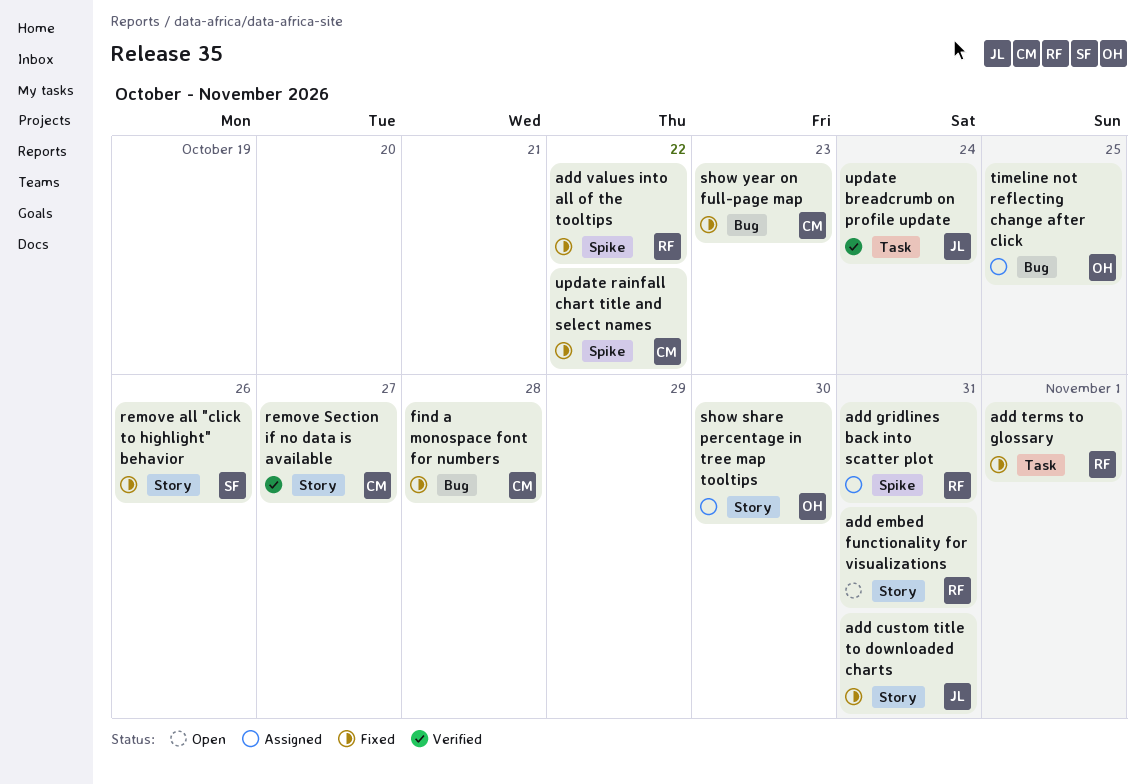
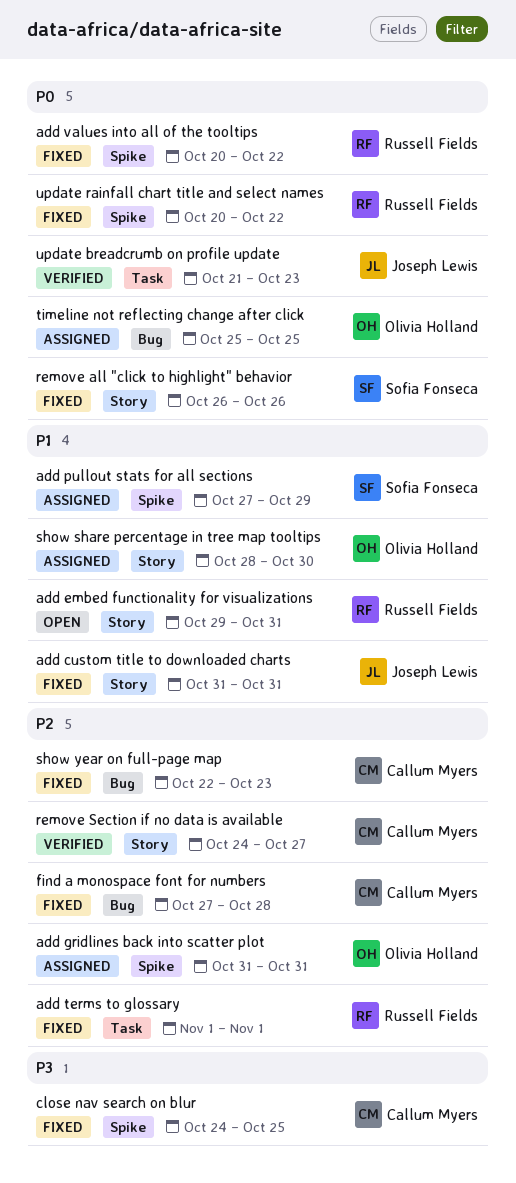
add gridlines back into scatter plot, owner: Russell Fields -> Olivia Holland
add pullout stats for all sections: none -> present
close nav search on blur: none -> present
update breadcrumb on profile update, due: Oct 24 -> Oct 23
update rainfall chart title and select names, owner: Callum Myers -> Russell Fields

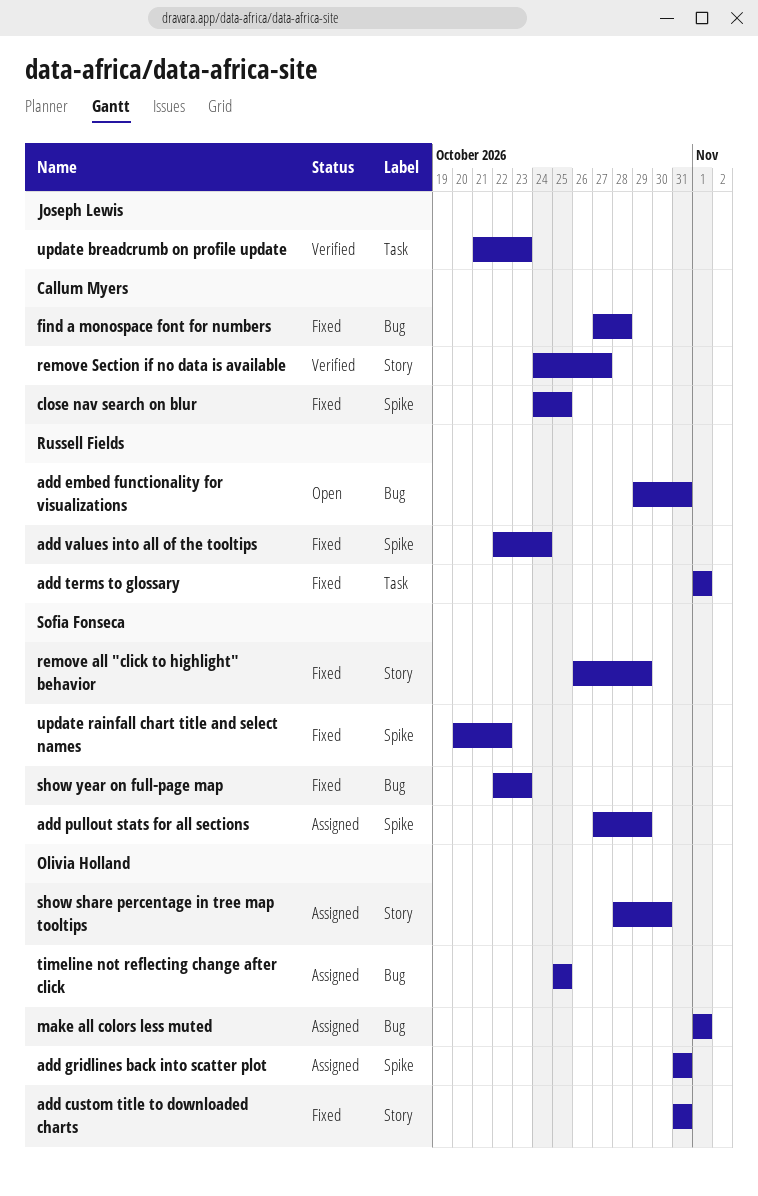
add custom title to downloaded charts, owner: Joseph Lewis -> Olivia Holland
add embed functionality for visualizations, label: Story -> Bug
add values into all of the tooltips, start: Oct 20 -> Oct 22
add values into all of the tooltips, due: Oct 22 -> Oct 24
make all colors less muted: none -> present
remove all "click to highlight" behavior, due: Oct 26 -> Oct 29
show year on full-page map, owner: Callum Myers -> Sofia Fonseca
update rainfall chart title and select names, owner: Russell Fields -> Sofia Fonseca

